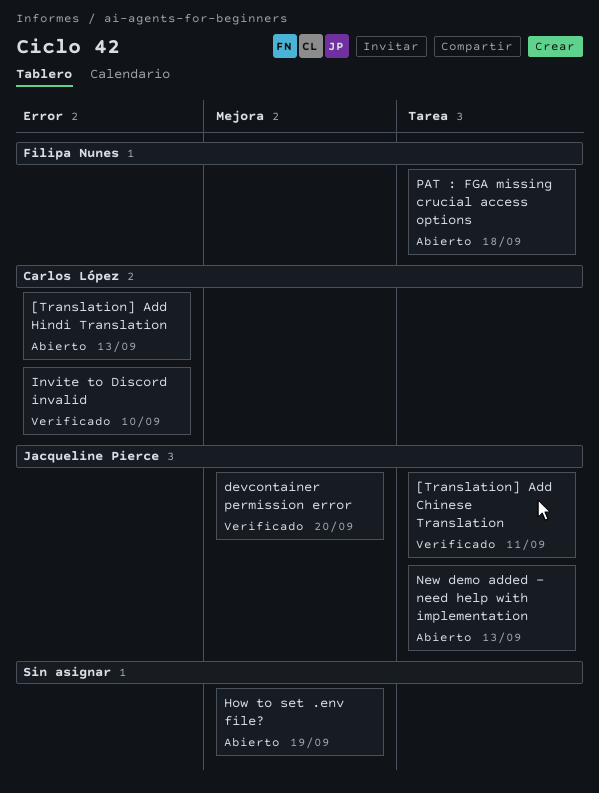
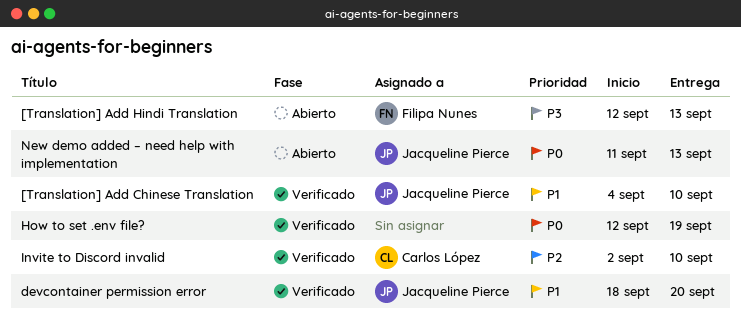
[Translation] Add Chinese Translation, due: Sep 11 -> Sep 10
[Translation] Add Hindi Translation, owner: Carlos López -> Filipa Nunes
How to set .env file?, status: Abierto -> Verificado
PAT : FGA missing crucial access options: present -> none

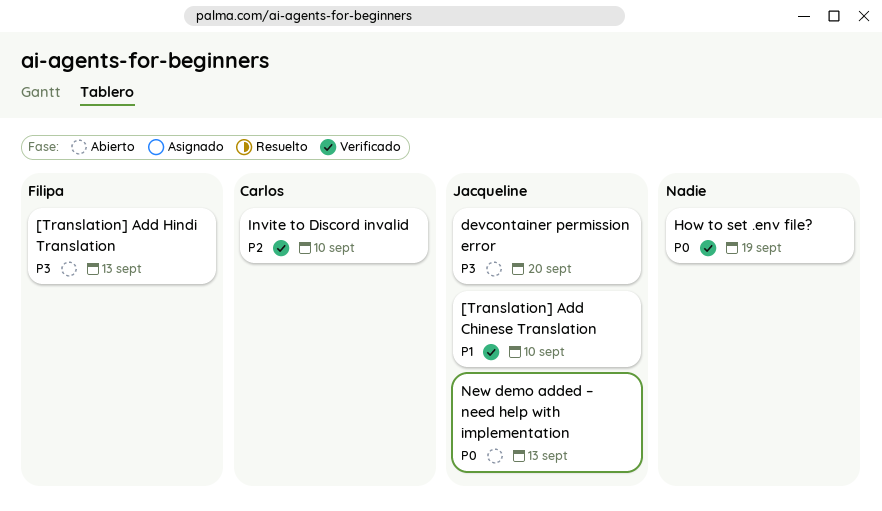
devcontainer permission error, status: Verificado -> Abierto
devcontainer permission error, priority: P1 -> P3

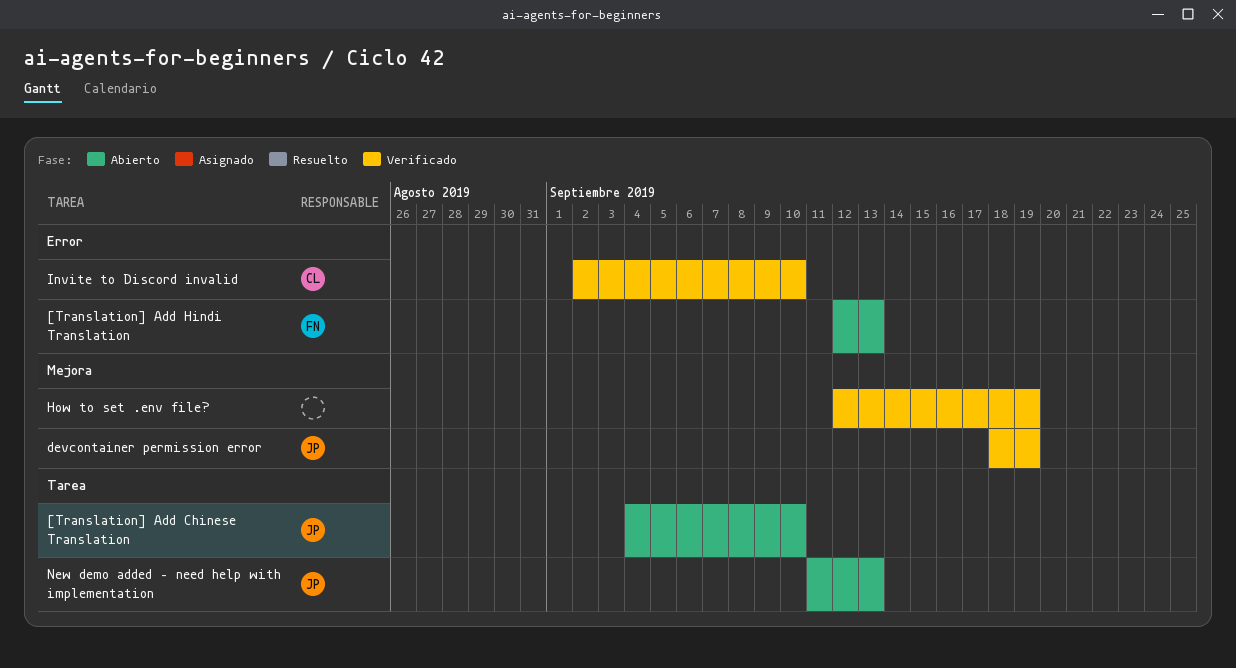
[Translation] Add Chinese Translation, status: Verificado -> Abierto
devcontainer permission error, status: Abierto -> Verificado
devcontainer permission error, due: Sep 20 -> Sep 19

